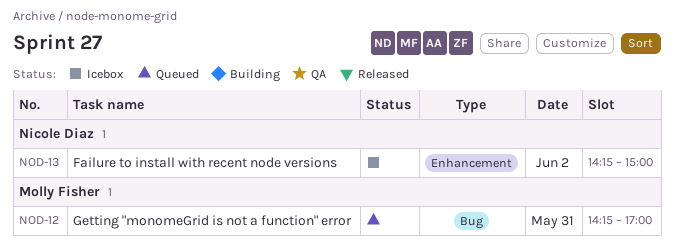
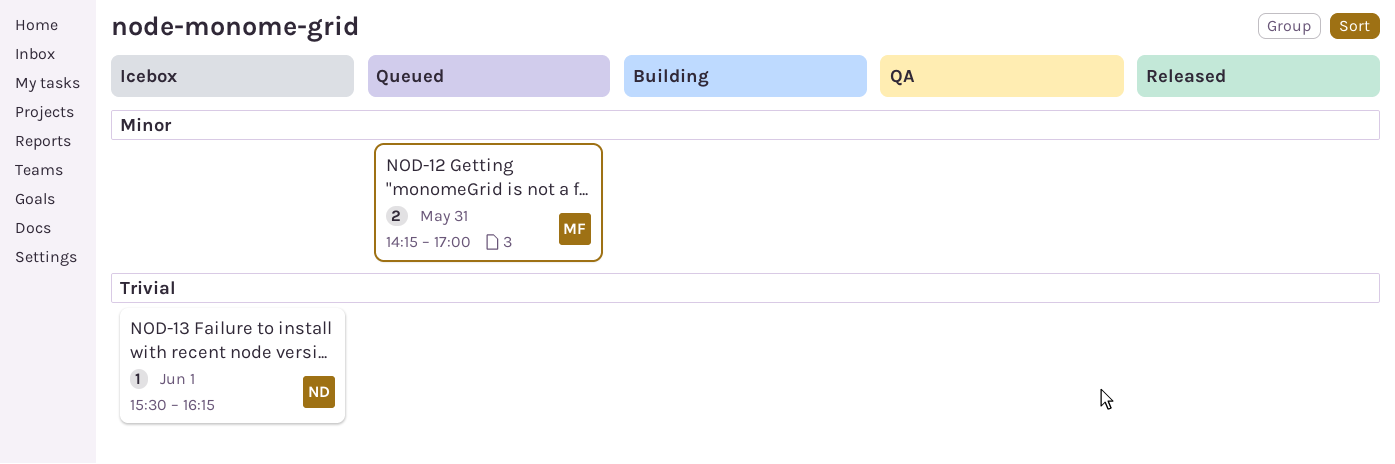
NOD-13, day: Jun 2 -> Jun 1
NOD-13, begins: 14:15 -> 15:30
NOD-13, ends: 15:00 -> 16:15

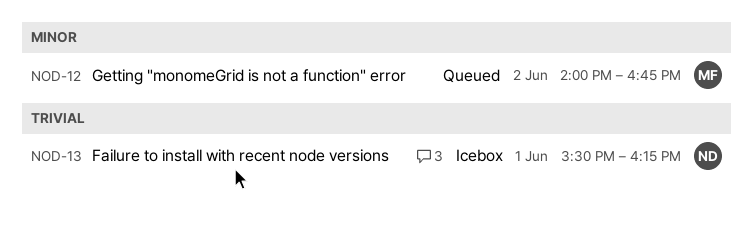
NOD-12, day: May 31 -> Jun 2
NOD-12, begins: 14:15 -> 14:00
NOD-12, ends: 17:00 -> 16:45

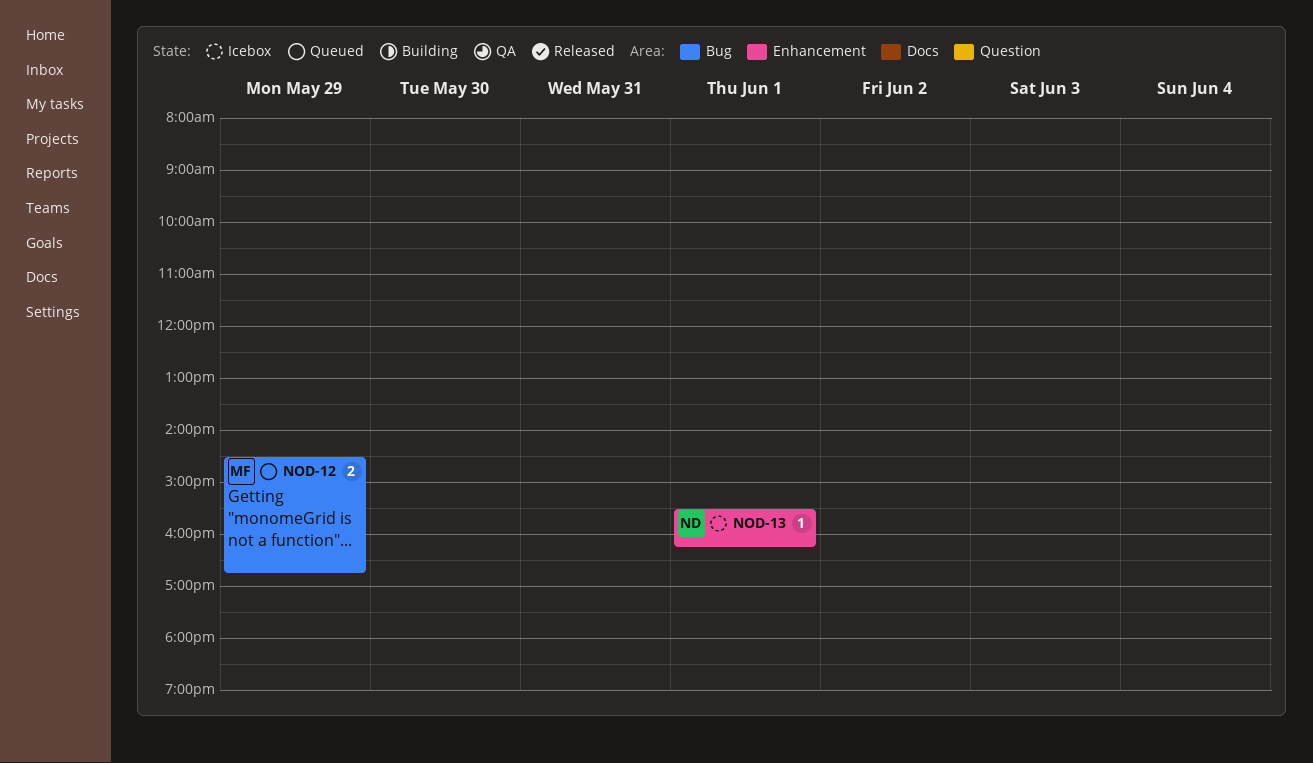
NOD-12, day: Jun 2 -> May 29
NOD-12, begins: 14:00 -> 14:30

